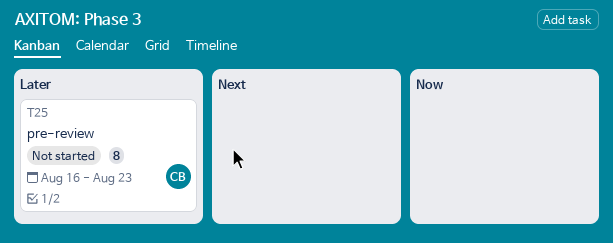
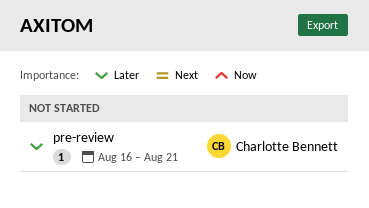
pre-review, estimate: 8 -> 1
pre-review, due: Aug 23 -> Aug 21

